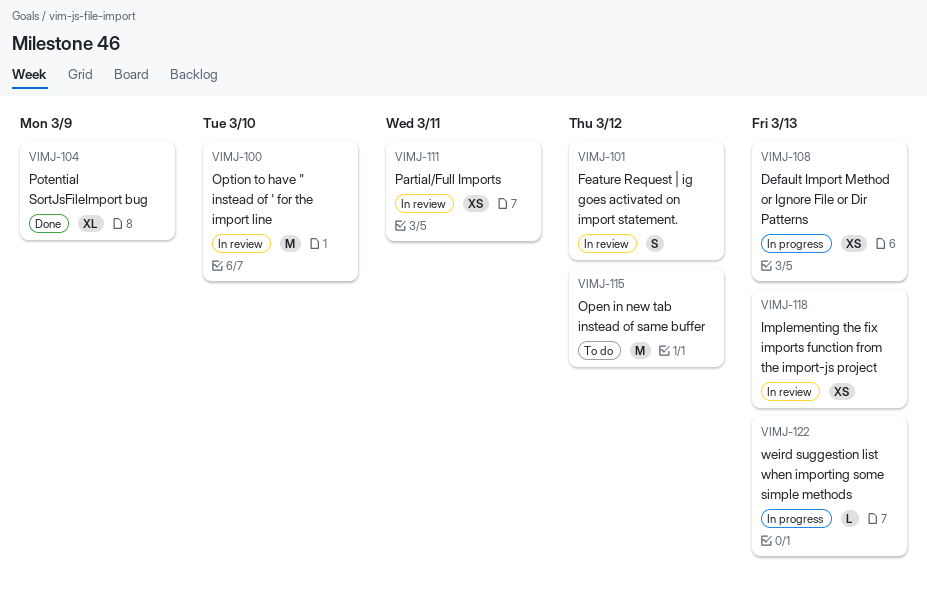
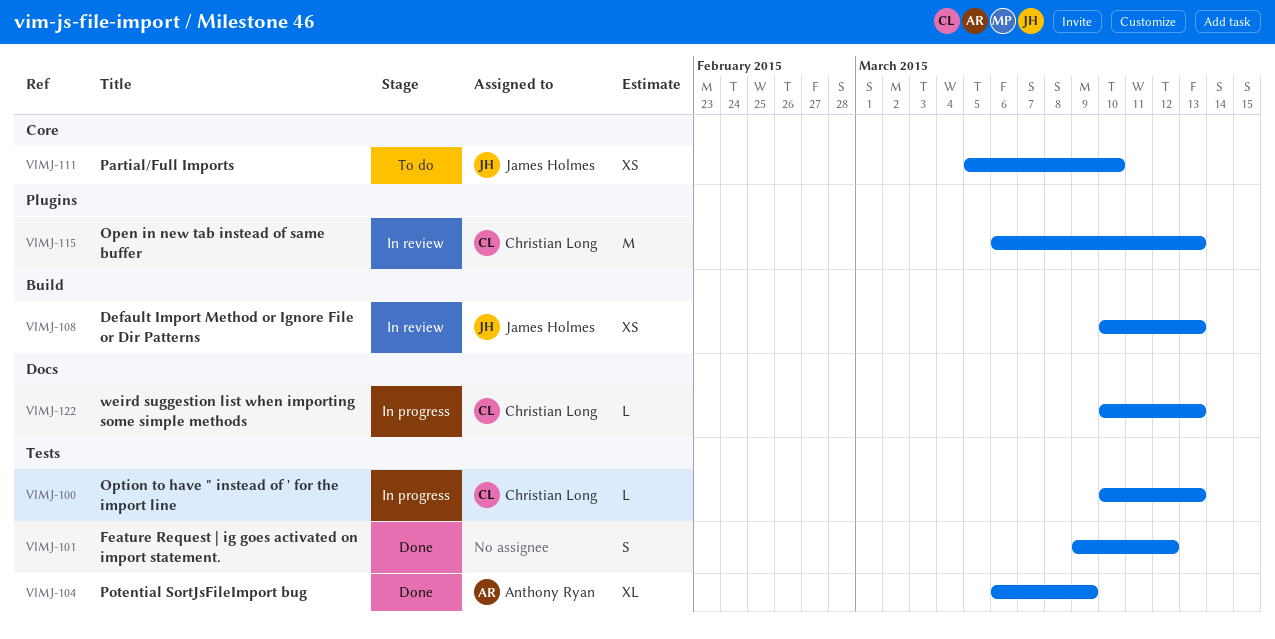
VIMJ-100, status: In review -> In progress
VIMJ-100, estimate: M -> L
VIMJ-100, due: Mar 10 -> Mar 13
VIMJ-101, status: In review -> Done
VIMJ-108, status: In progress -> In review
VIMJ-111, status: In review -> To do
VIMJ-111, due: Mar 11 -> Mar 10
VIMJ-115, status: To do -> In review
VIMJ-115, due: Mar 12 -> Mar 13
VIMJ-118: present -> none

